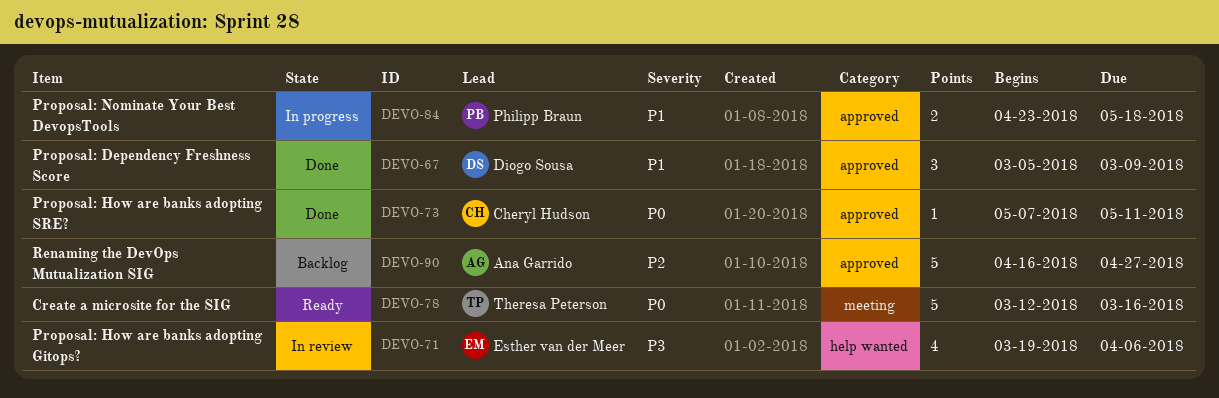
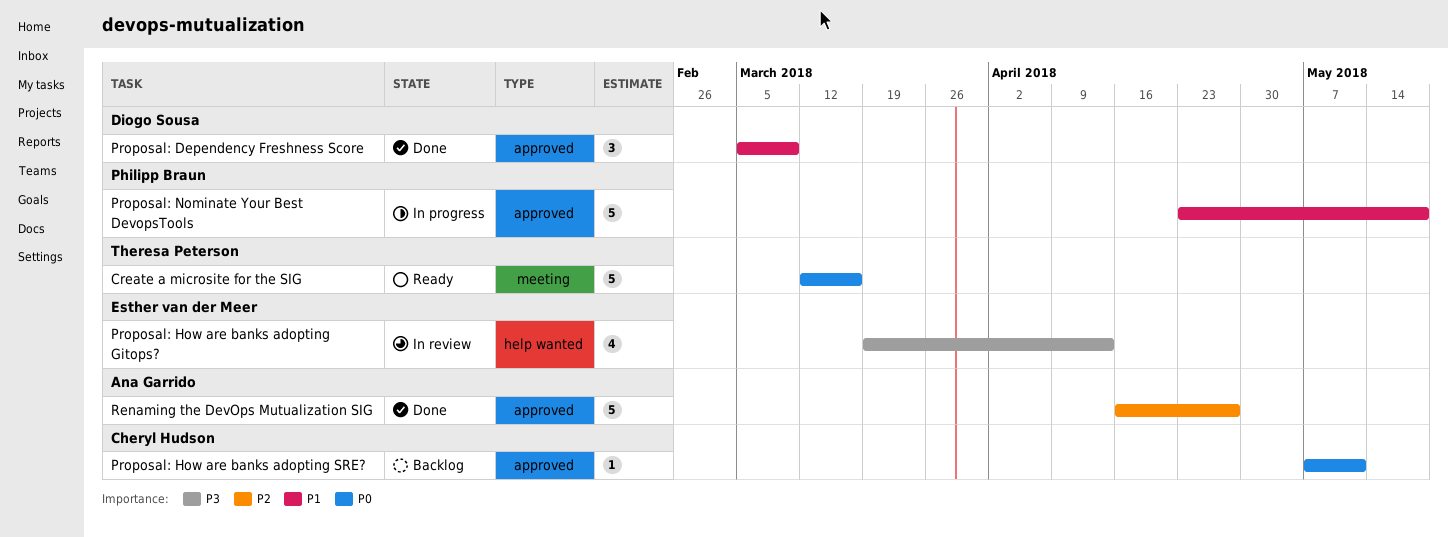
Proposal: How are banks adopting Gitops?, due: Apr 6 -> Apr 13
Proposal: How are banks adopting SRE?, status: Done -> Backlog
Proposal: Nominate Your Best DevopsTools, estimate: 2 -> 5
Renaming the DevOps Mutualization SIG, status: Backlog -> Done

